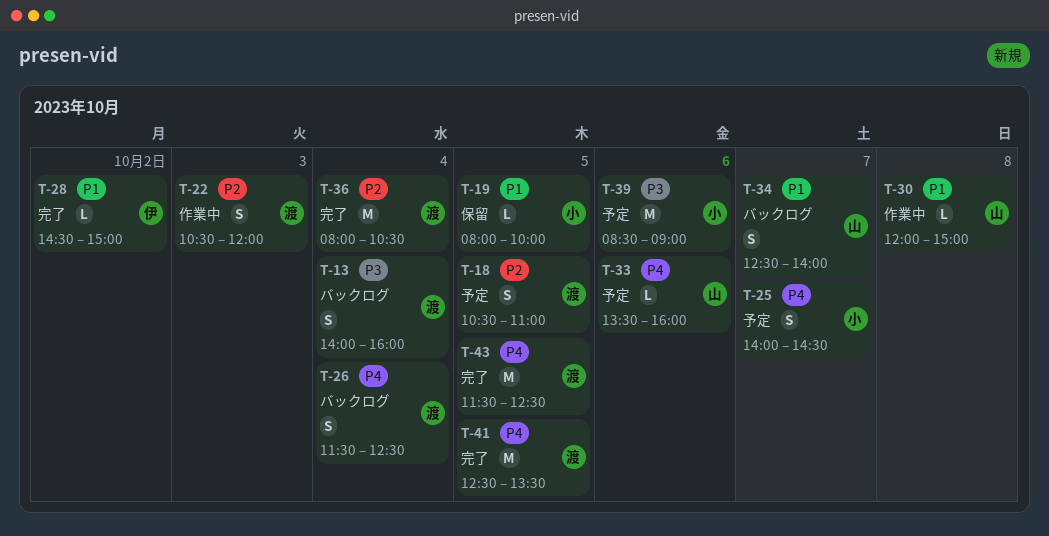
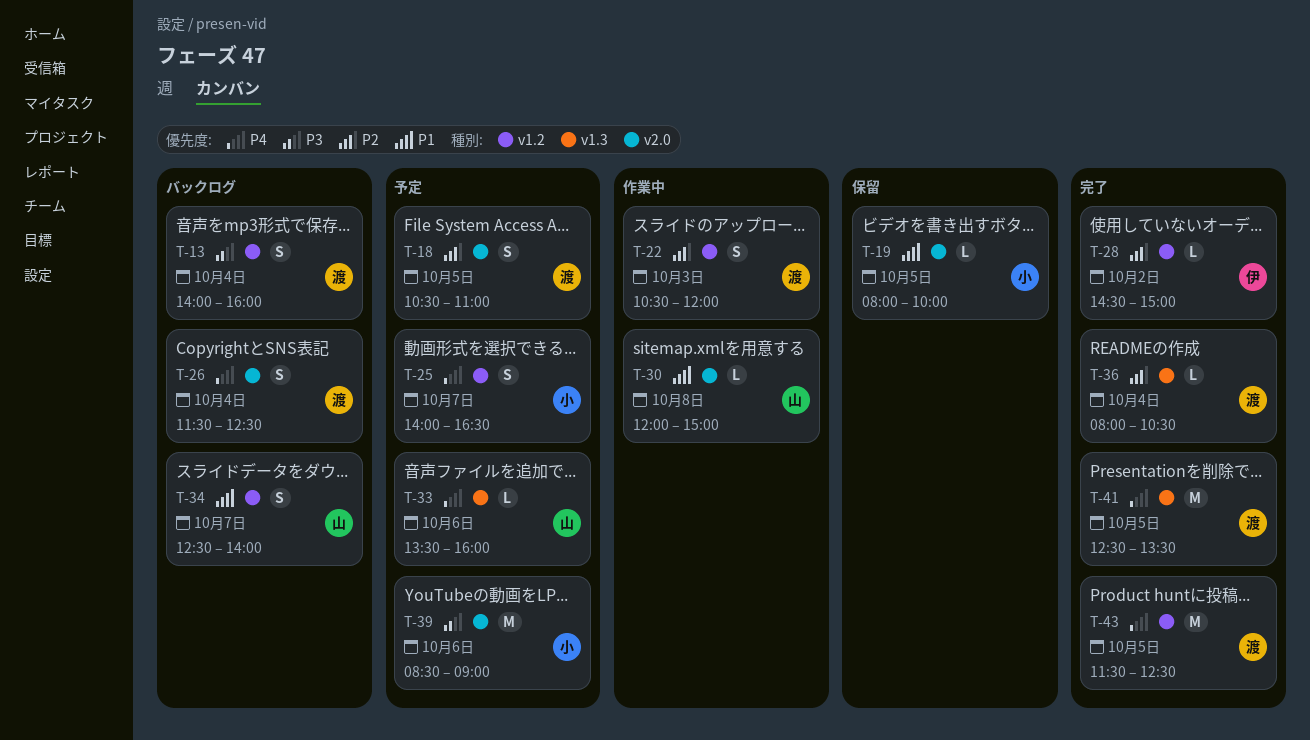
T-25, ends: 14:30 -> 16:30
T-28, priority: P1 -> P2
T-36, estimate: M -> L

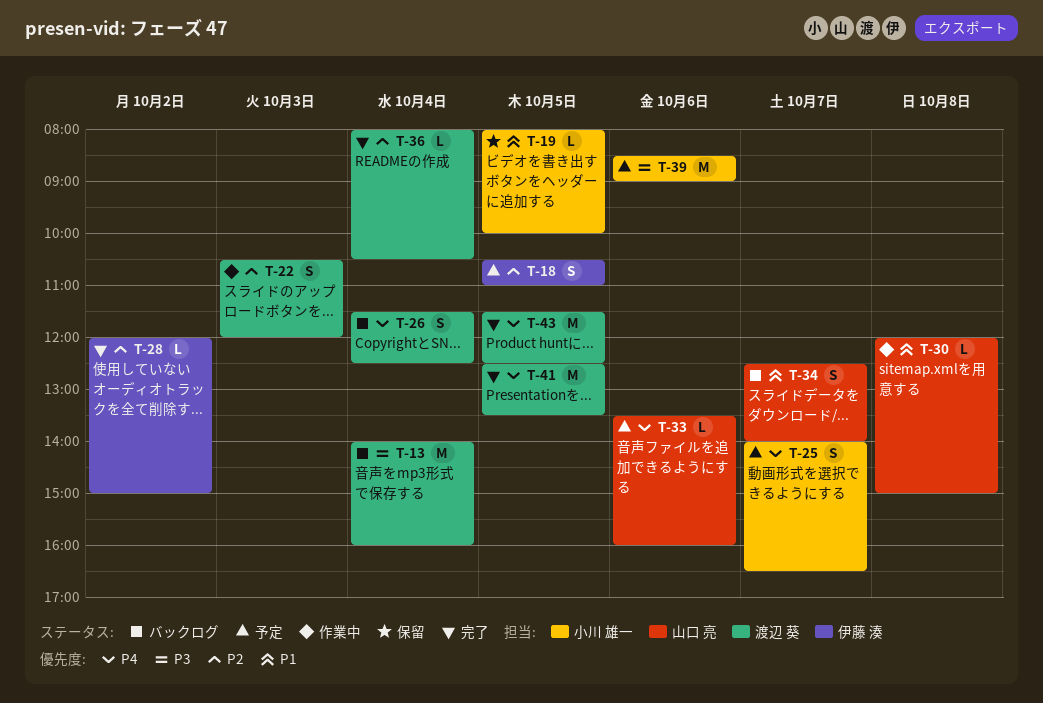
T-13, estimate: S -> M
T-18, owner: 渡辺 葵 -> 伊藤 湊
T-28, begins: 14:30 -> 12:00

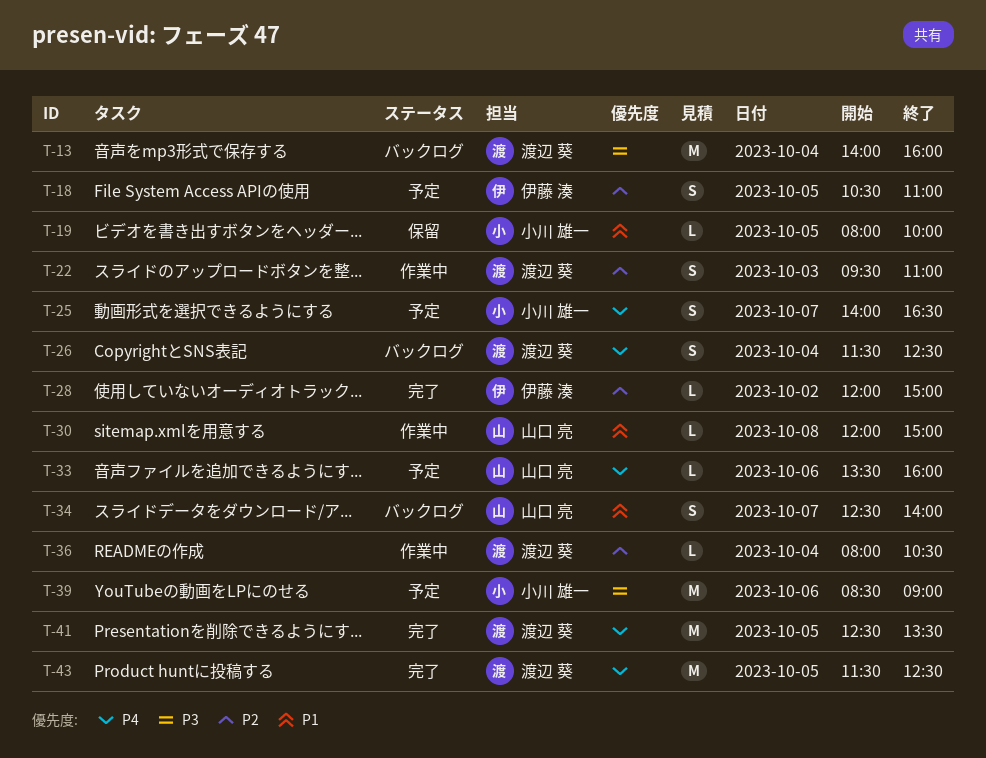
T-22, begins: 10:30 -> 09:30
T-22, ends: 12:00 -> 11:00
T-36, status: 完了 -> 作業中

